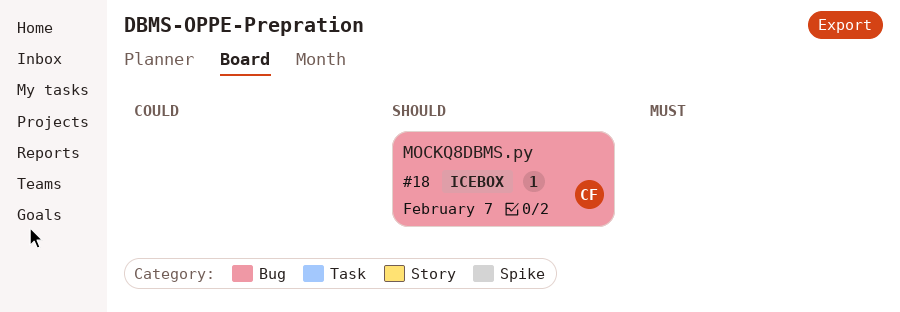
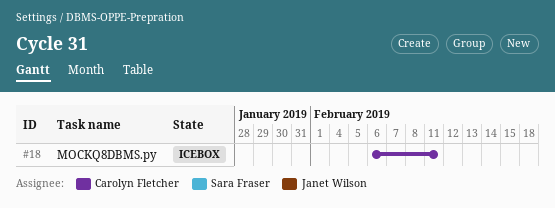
#18, due: Feb 7 -> Feb 11

